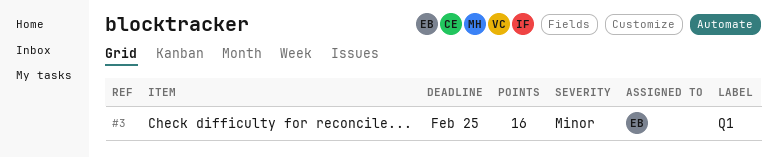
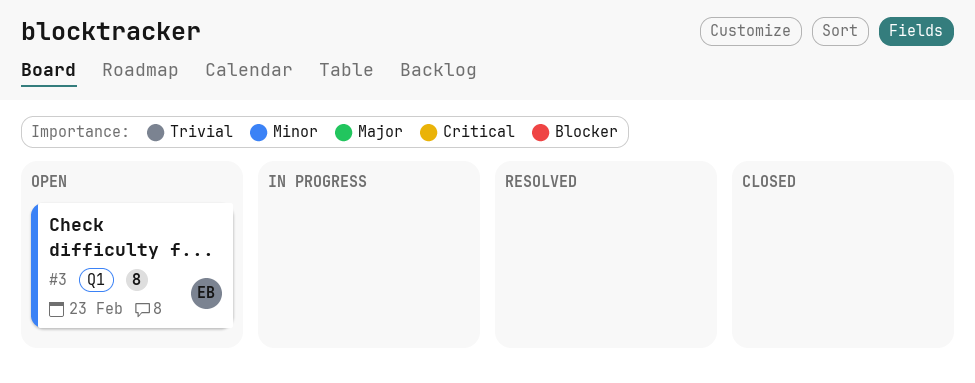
#3, estimate: 16 -> 8
#3, due: Feb 25 -> Feb 23

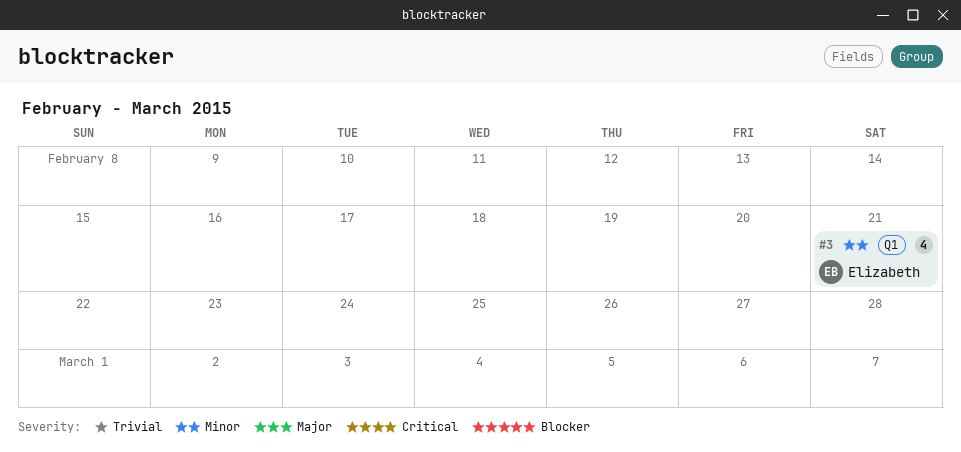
#3, estimate: 8 -> 4
#3, due: Feb 23 -> Feb 21

